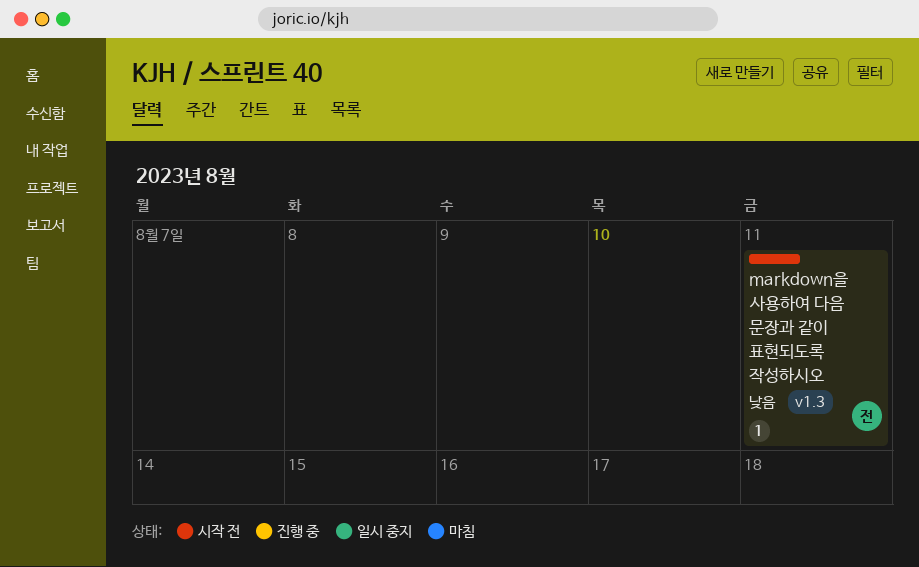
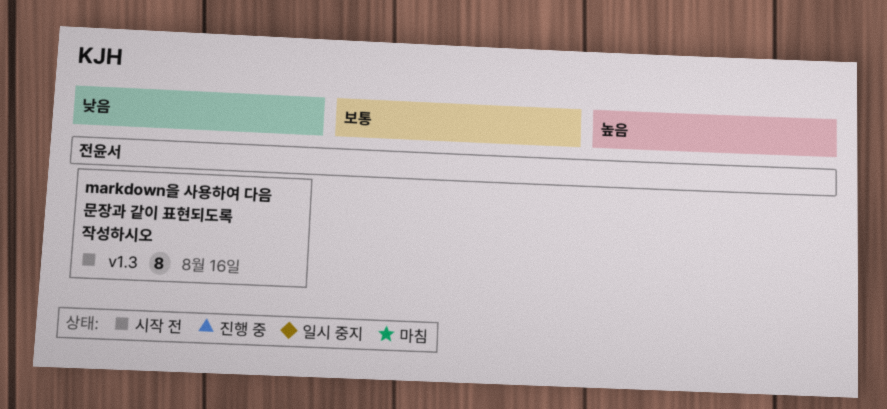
markdown을 사용하여 다음 문장과 같이 표현되도록 작성하시오, estimate: 1 -> 8
markdown을 사용하여 다음 문장과 같이 표현되도록 작성하시오, due: Aug 11 -> Aug 16

